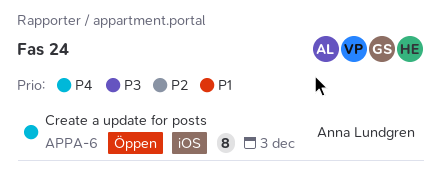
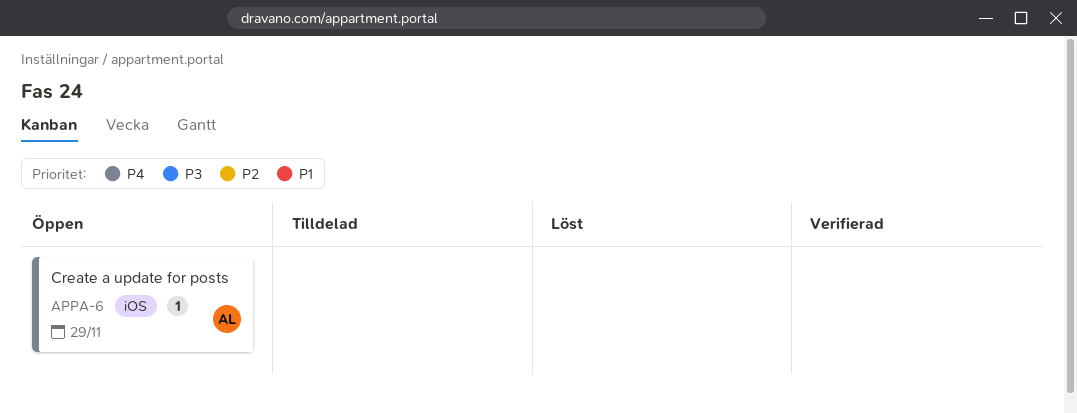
APPA-6, estimate: 8 -> 1
APPA-6, due: Dec 3 -> Nov 29

